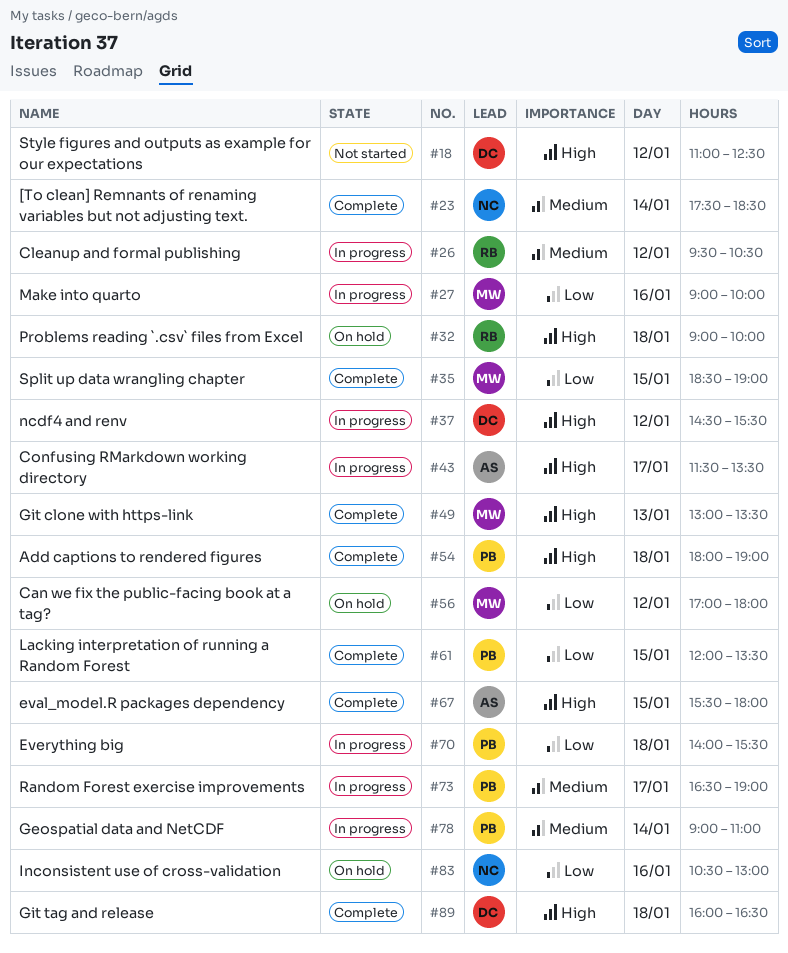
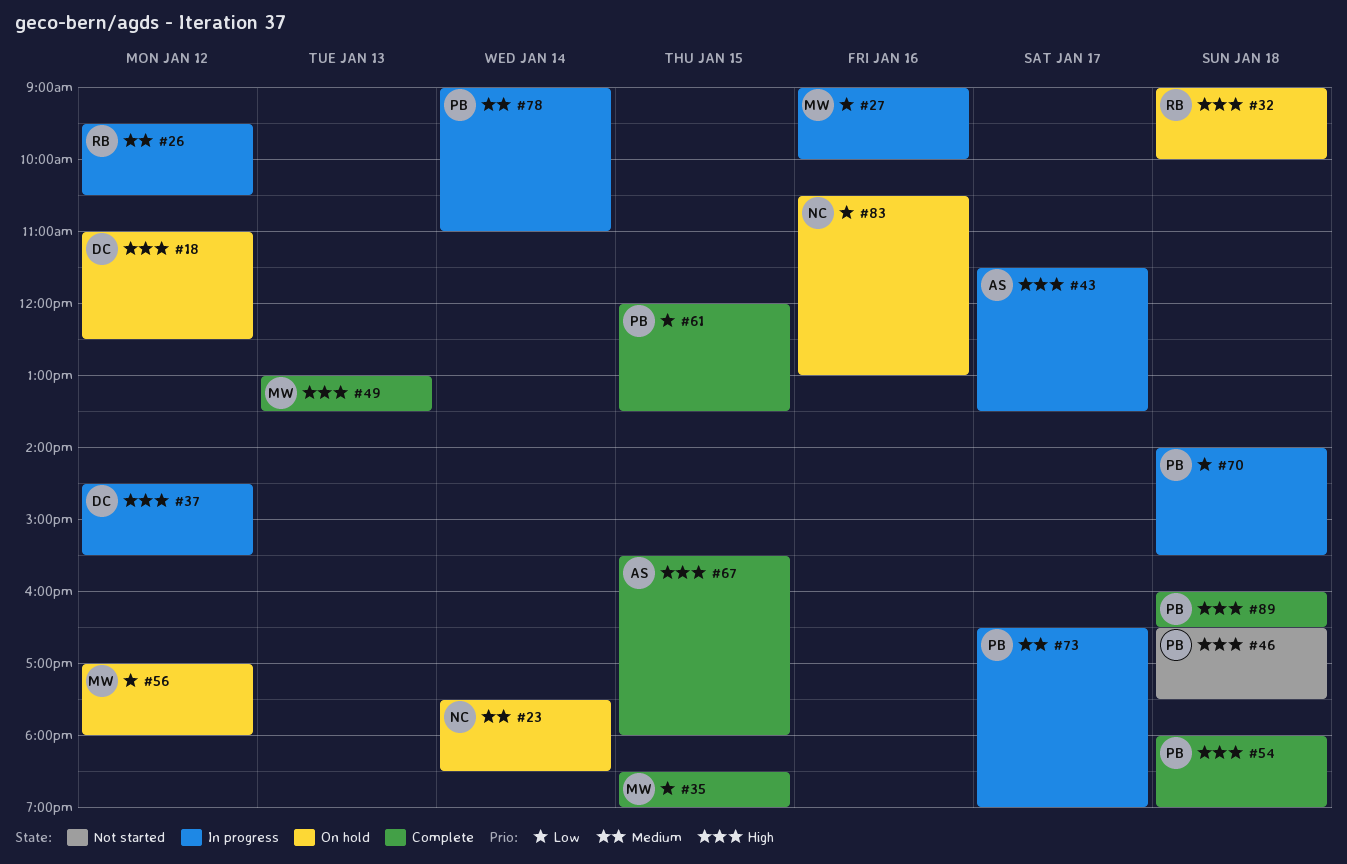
#18, status: Not started -> On hold
#23, status: Complete -> On hold
#46: none -> present
#89, owner: DC -> PB

